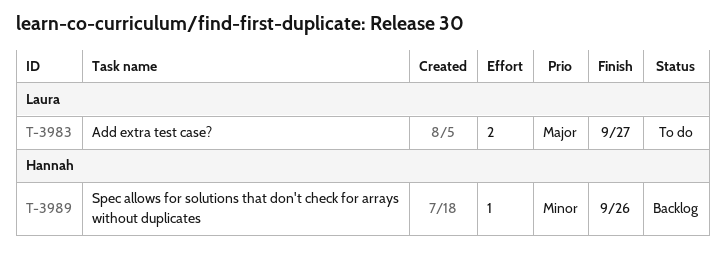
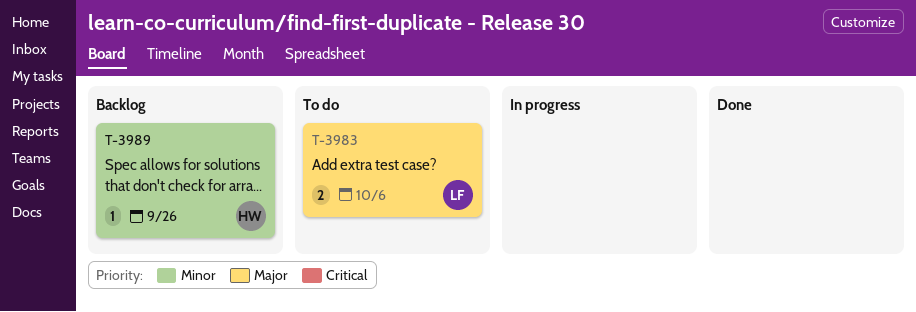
T-3983, due: Sep 27 -> Oct 6

